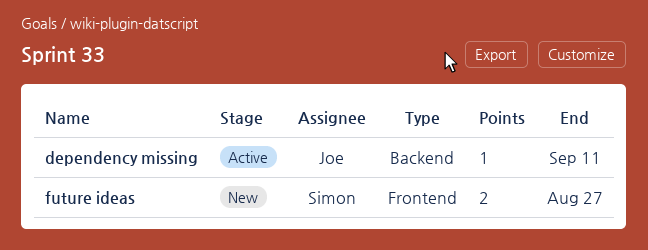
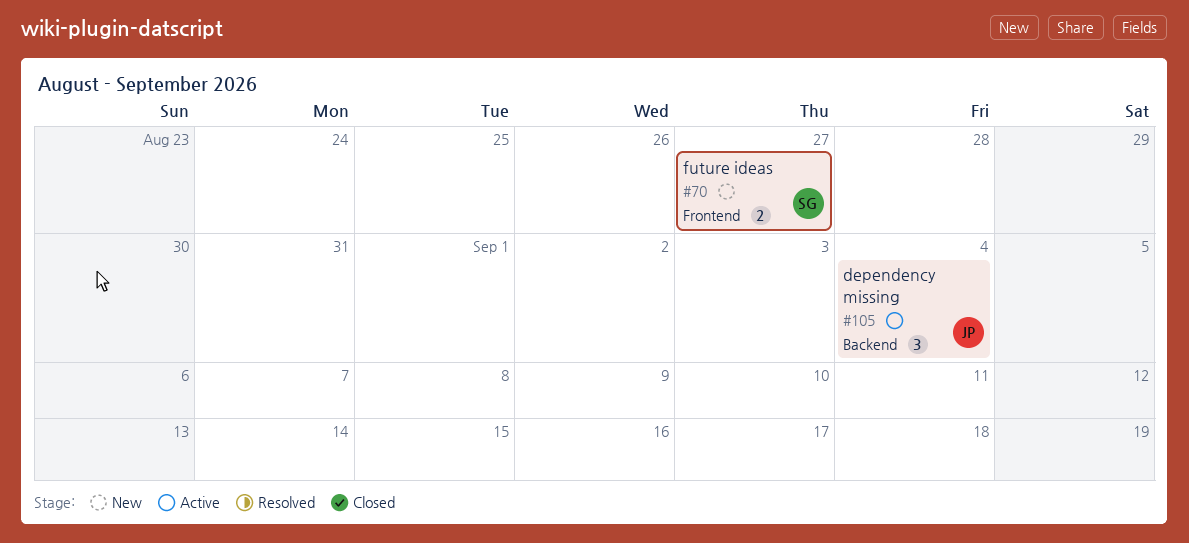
dependency missing, estimate: 1 -> 3
dependency missing, due: Sep 11 -> Sep 4

